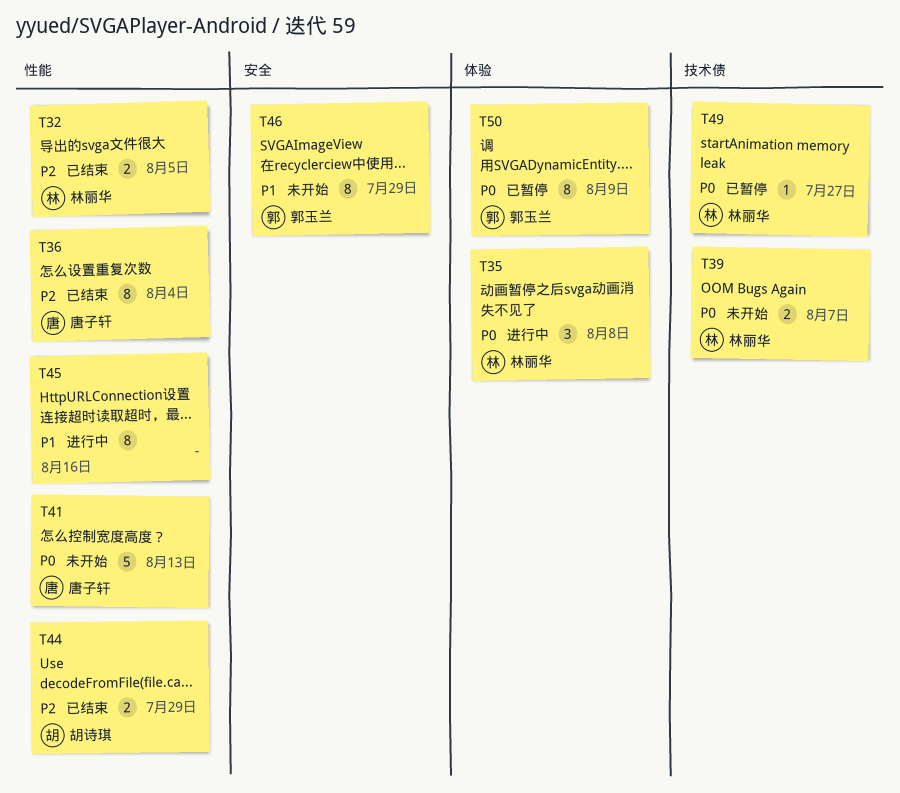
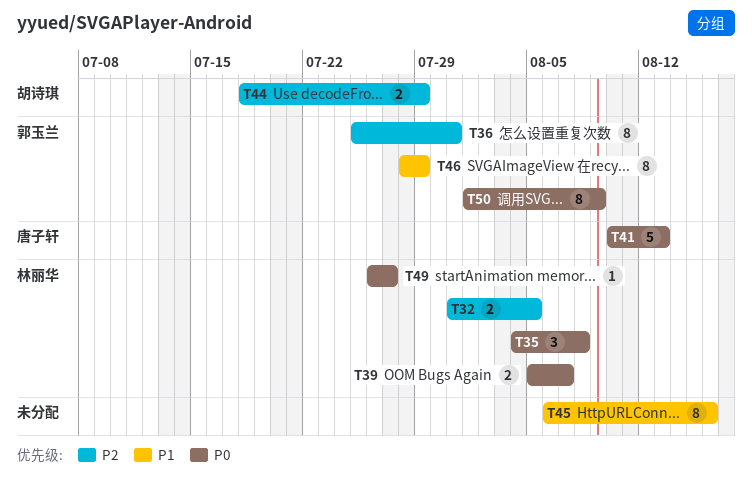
T36, owner: 唐子轩 -> 郭玉兰
T36, due: Aug 4 -> Jul 31

